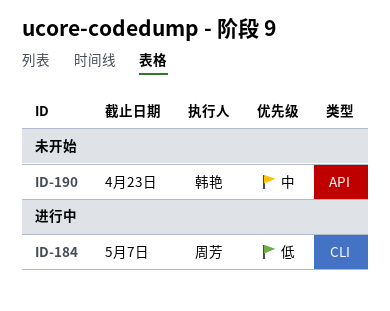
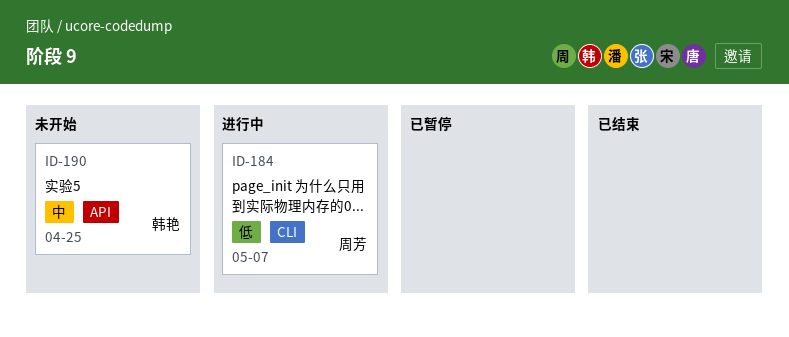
ID-190, due: Apr 23 -> Apr 25

